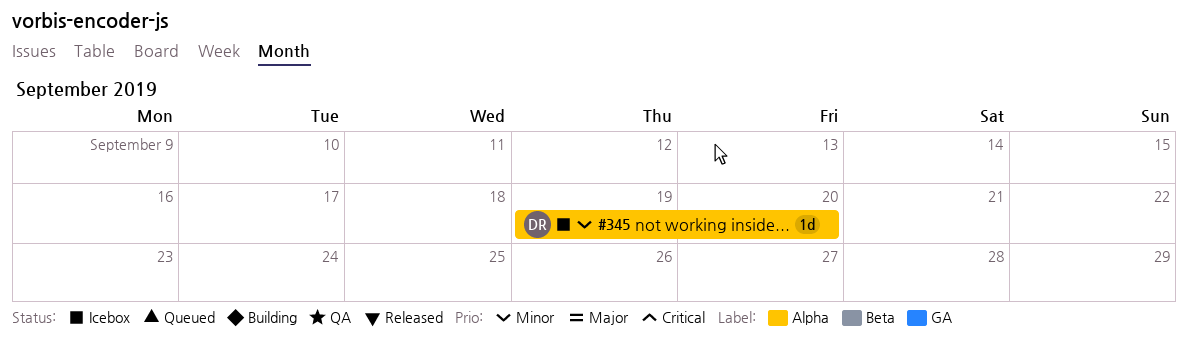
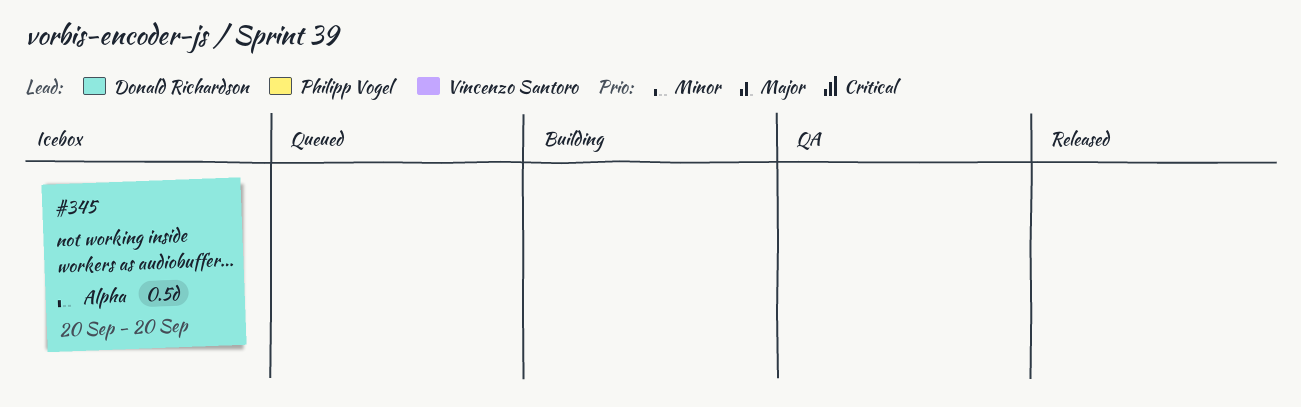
#345, estimate: 1d -> 0.5d
#345, start: Sep 19 -> Sep 20

